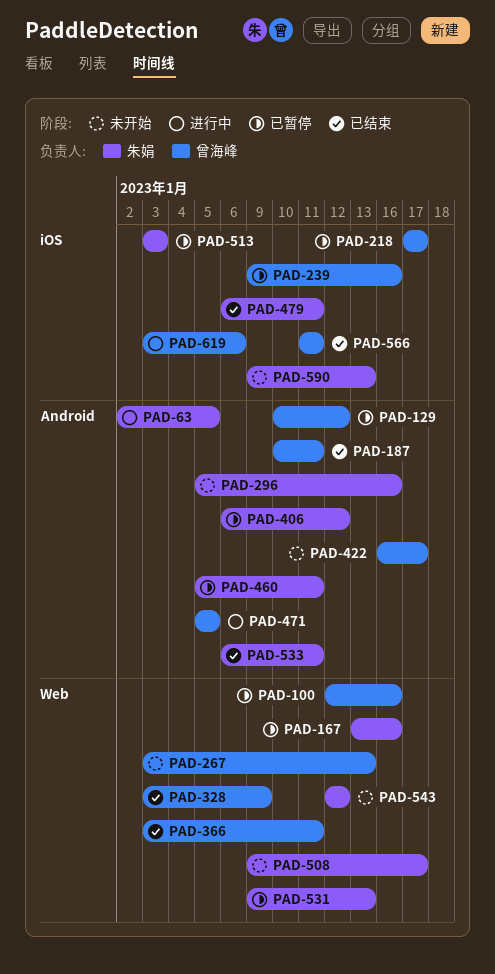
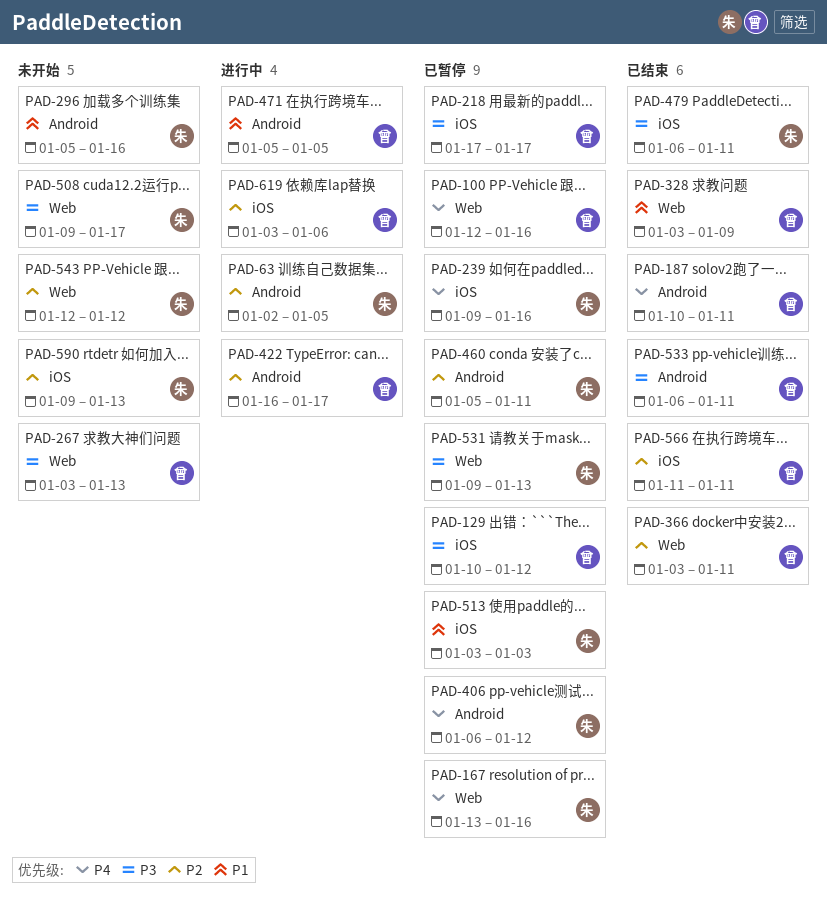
PAD-129, label: Android -> iOS
PAD-239, owner: 曾海峰 -> 朱娟
PAD-422, status: 未开始 -> 进行中
PAD-533, owner: 朱娟 -> 曾海峰

